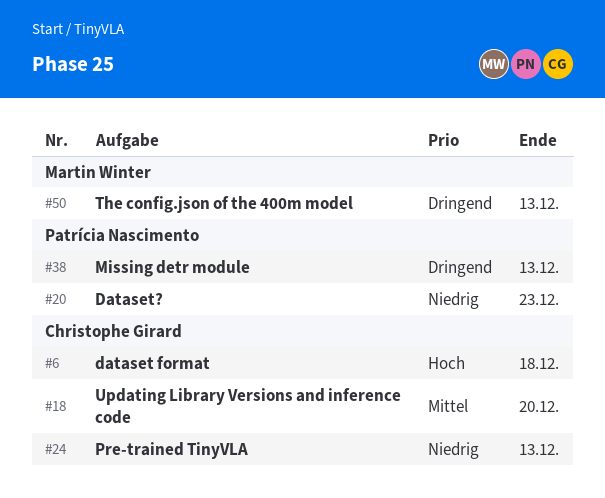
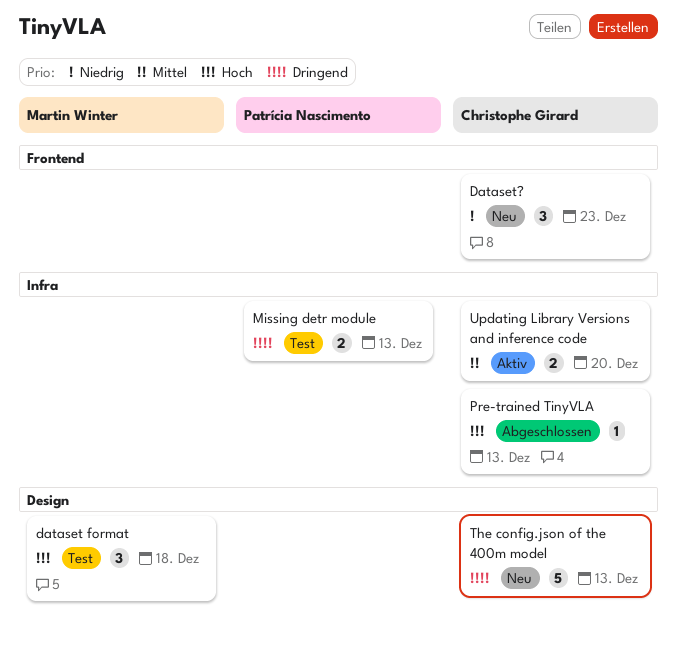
dataset format, owner: Christophe Girard -> Martin Winter
Dataset?, owner: Patrícia Nascimento -> Christophe Girard
Pre-trained TinyVLA, priority: Niedrig -> Hoch
The config.json of the 400m model, owner: Martin Winter -> Christophe Girard

